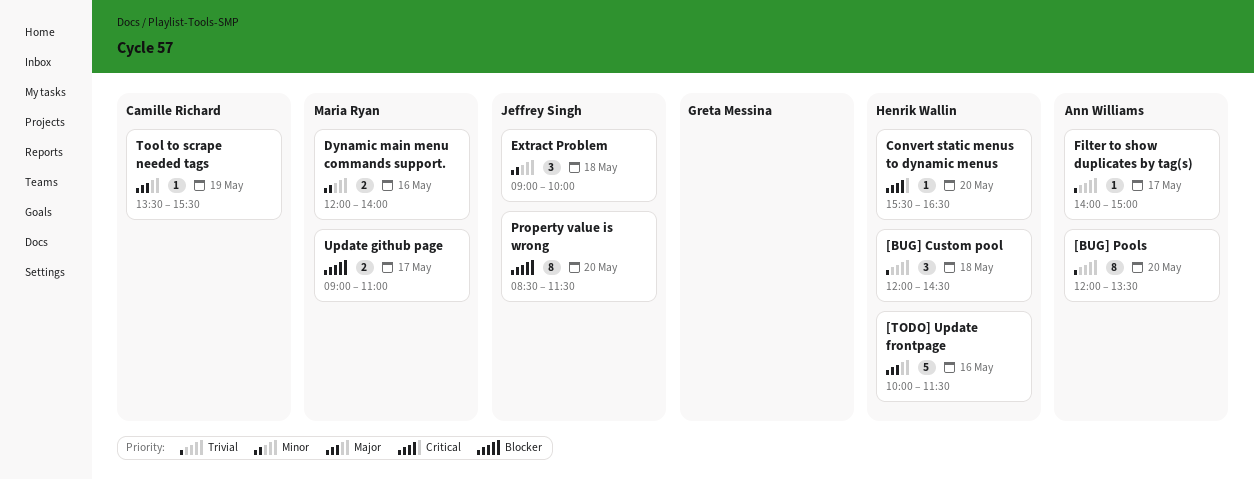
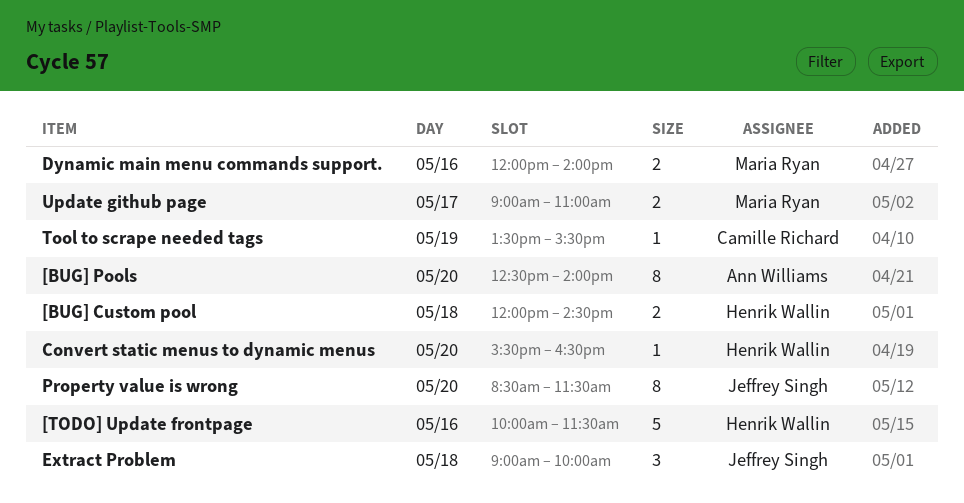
[BUG] Custom pool, estimate: 3 -> 2
[BUG] Pools, begins: 12:00 -> 12:30
[BUG] Pools, ends: 13:30 -> 14:00
Filter to show duplicates by tag(s): present -> none

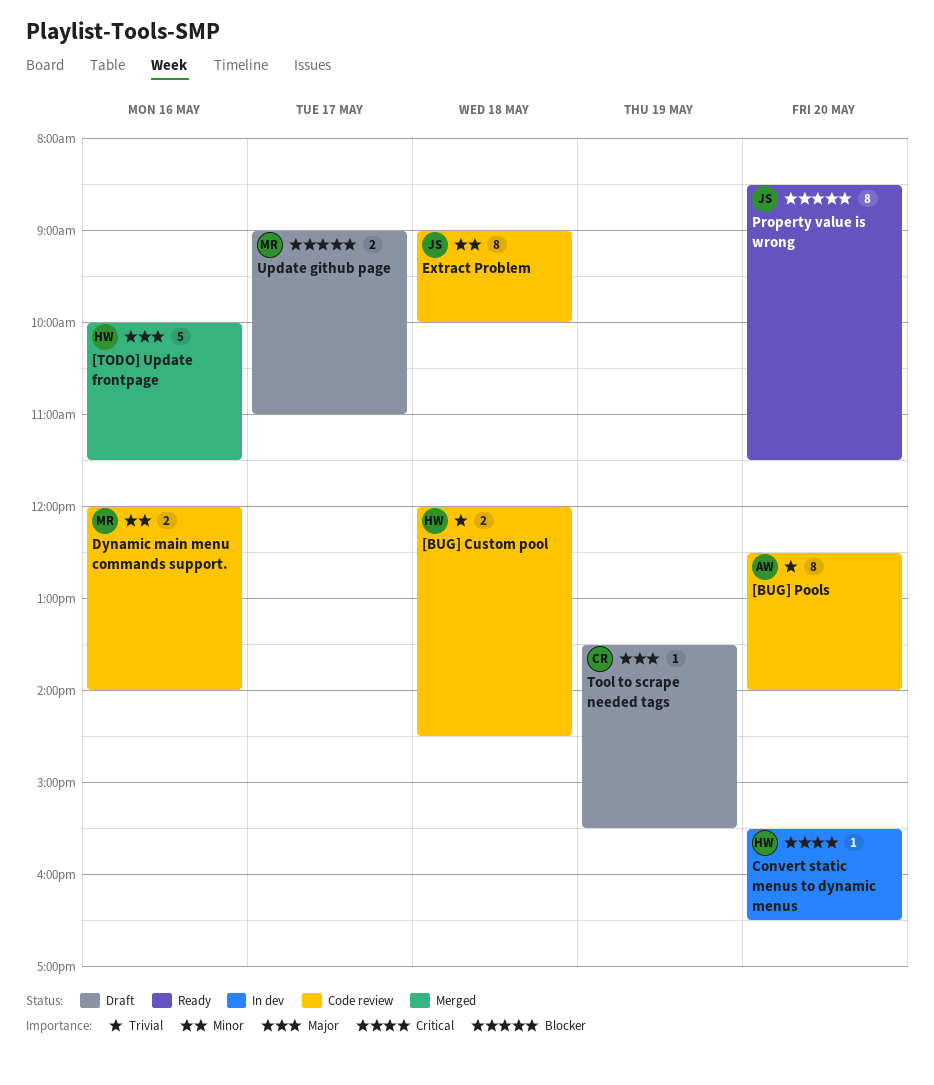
Extract Problem, estimate: 3 -> 8

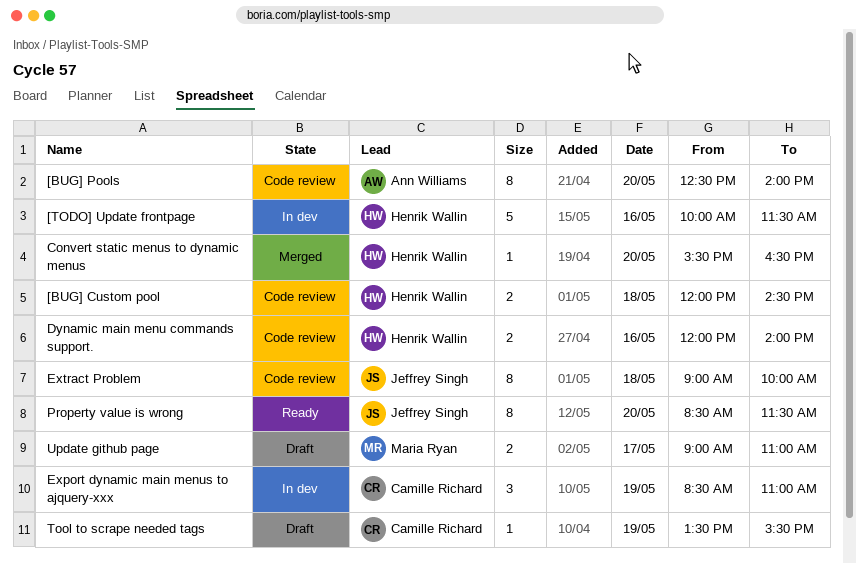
[TODO] Update frontpage, status: Merged -> In dev
Convert static menus to dynamic menus, status: In dev -> Merged
Dynamic main menu commands support., owner: Maria Ryan -> Henrik Wallin
Export dynamic main menus to ajquery-xxx: none -> present

